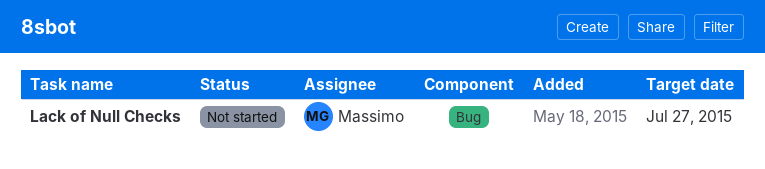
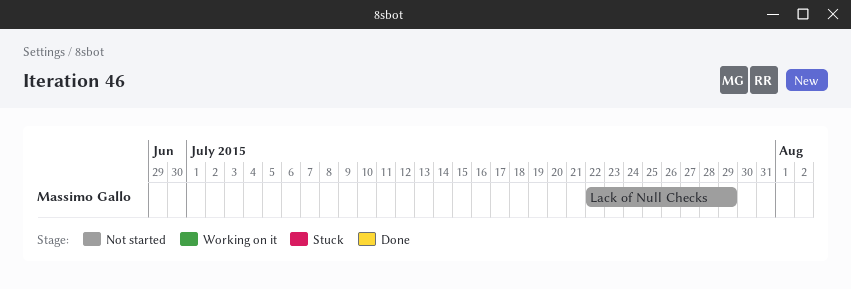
Lack of Null Checks, due: Jul 27 -> Jul 29

